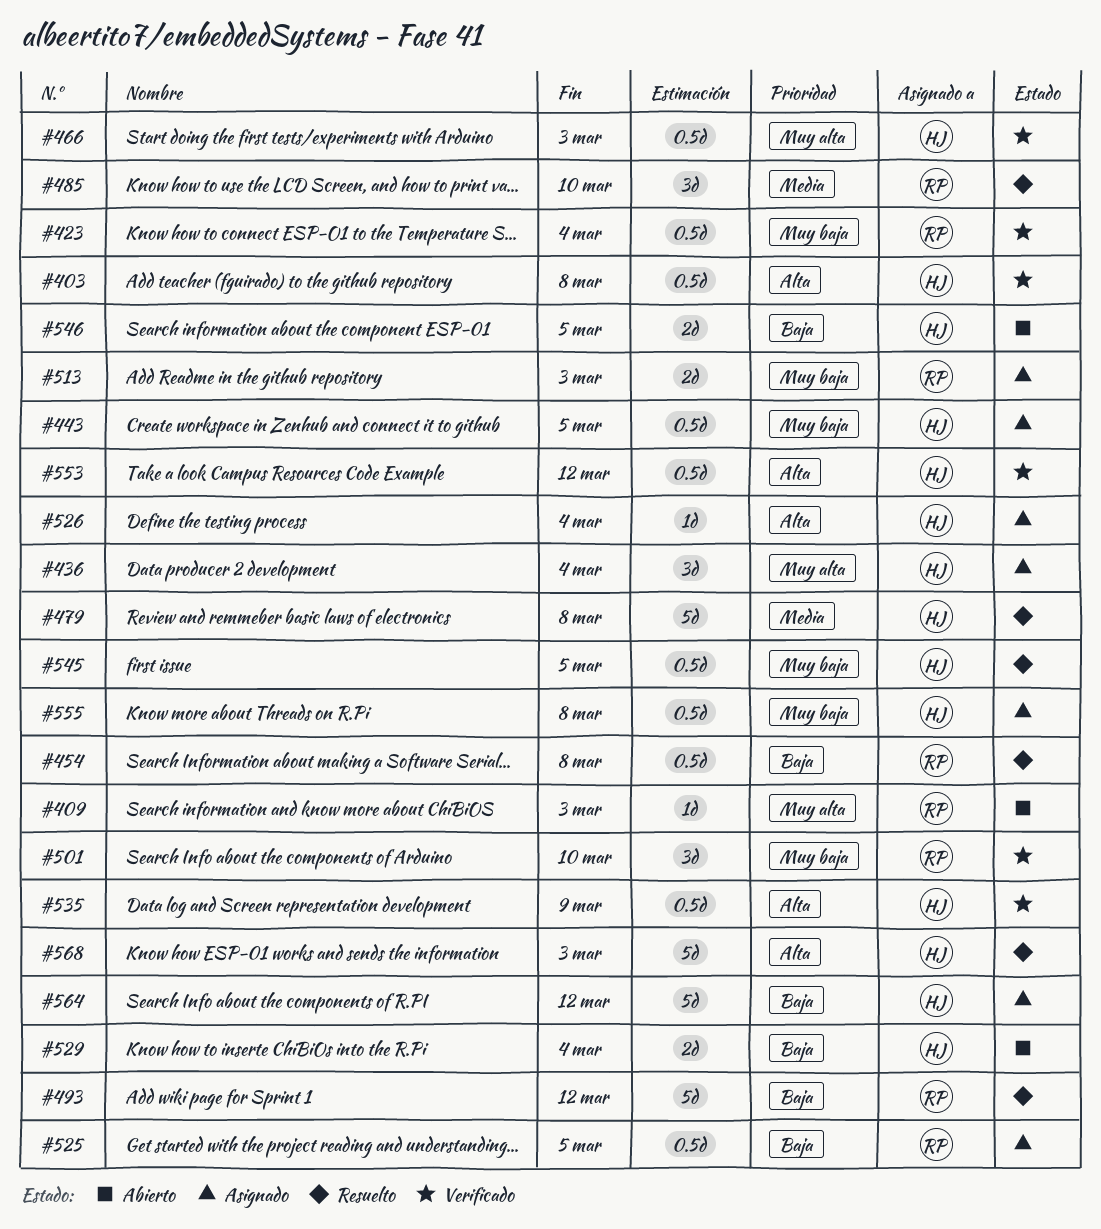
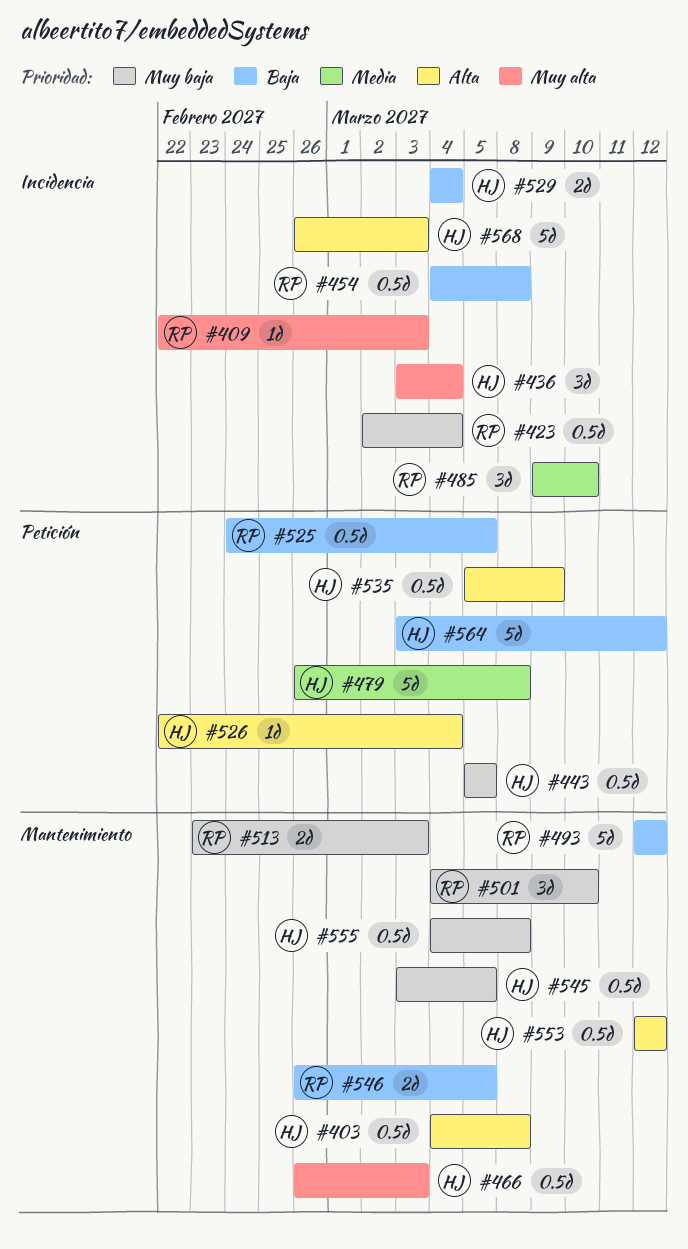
#546, owner: HJ -> RP

